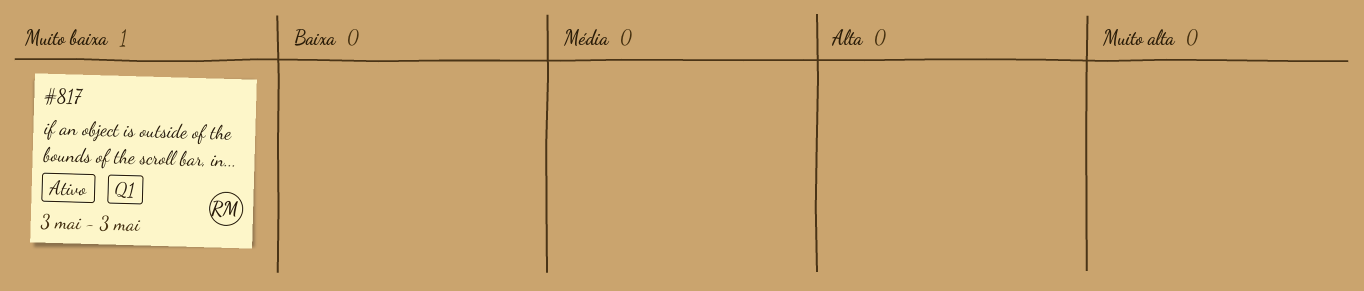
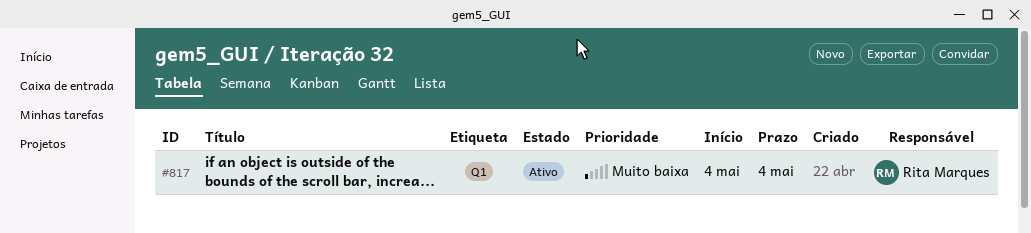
#817, start: May 3 -> May 4
#817, due: May 3 -> May 4

